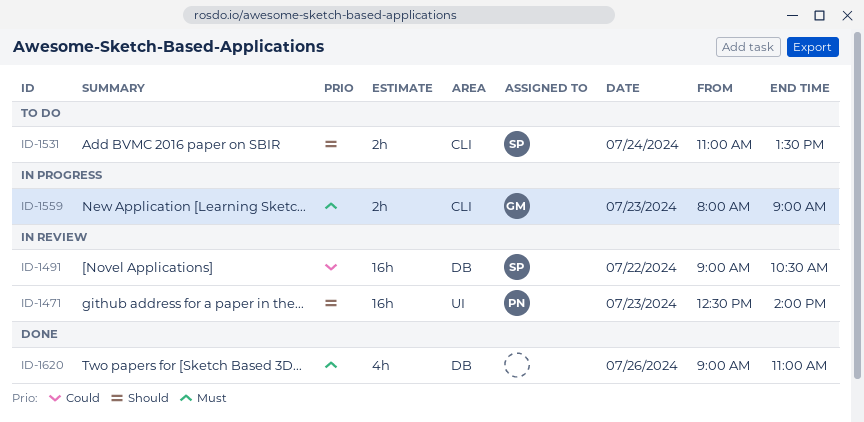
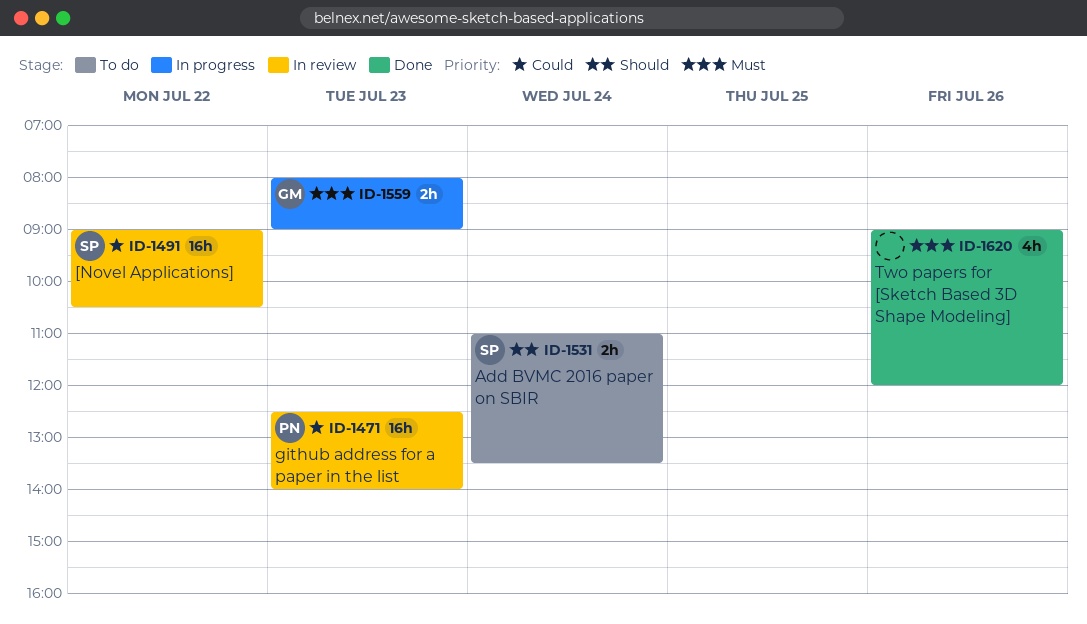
ID-1471, priority: Should -> Could
ID-1620, ends: 11:00 -> 12:00

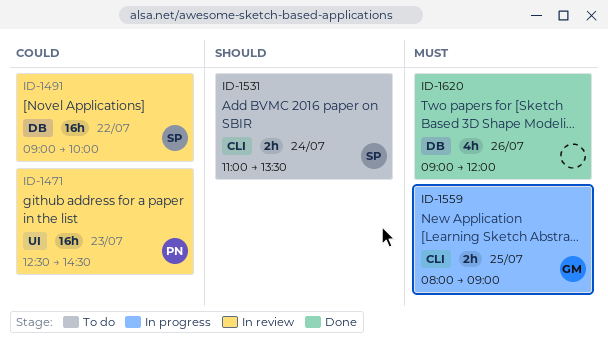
ID-1471, ends: 14:00 -> 14:30
ID-1491, ends: 10:30 -> 10:00
ID-1559, day: Jul 23 -> Jul 25

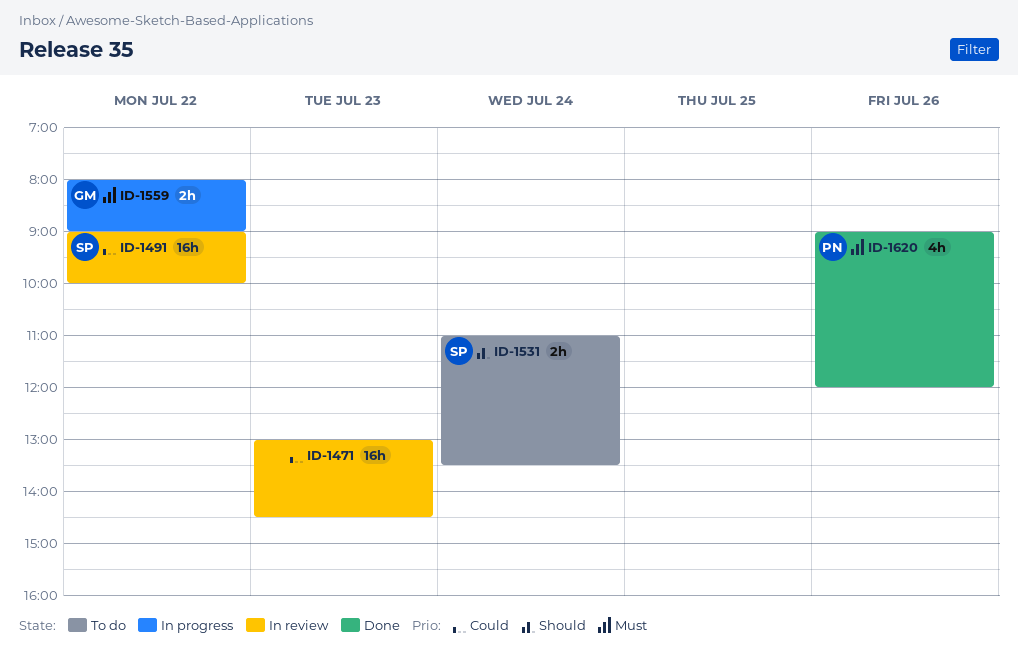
ID-1471, owner: PN -> none
ID-1471, begins: 12:30 -> 13:00
ID-1559, day: Jul 25 -> Jul 22
ID-1620, owner: none -> PN

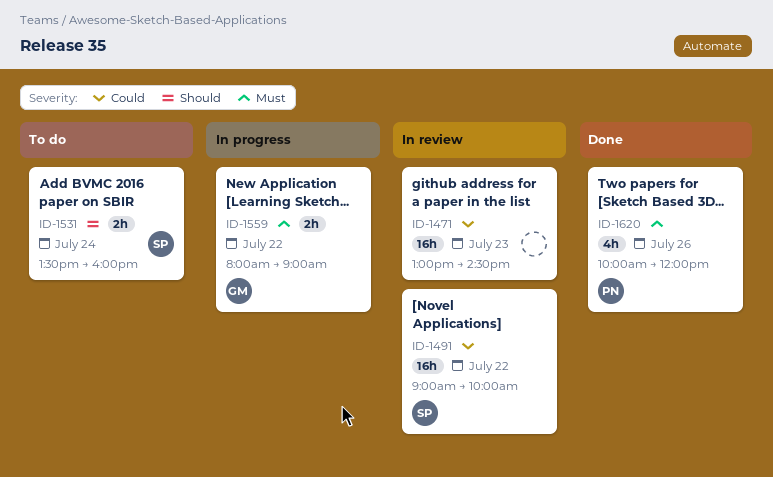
ID-1531, begins: 11:00 -> 13:30
ID-1531, ends: 13:30 -> 16:00
ID-1620, begins: 09:00 -> 10:00

